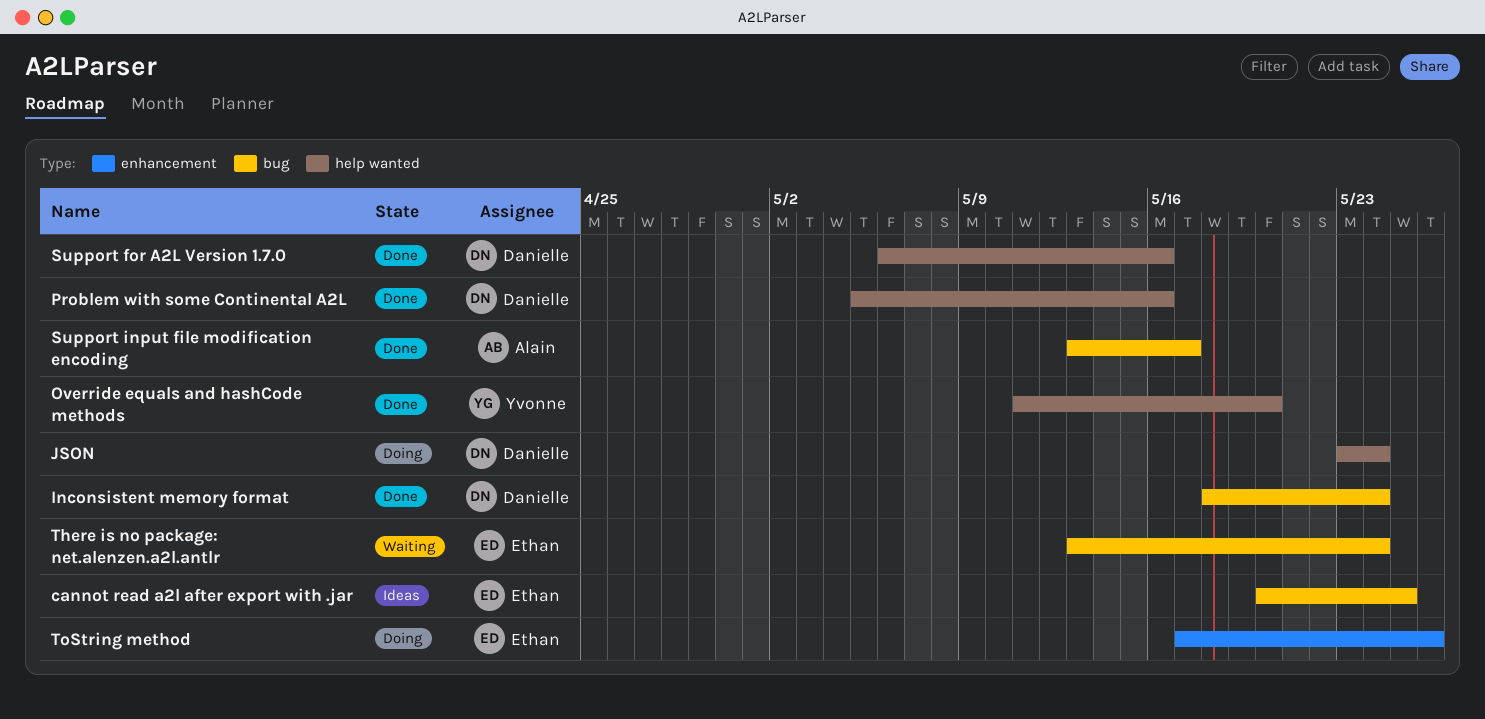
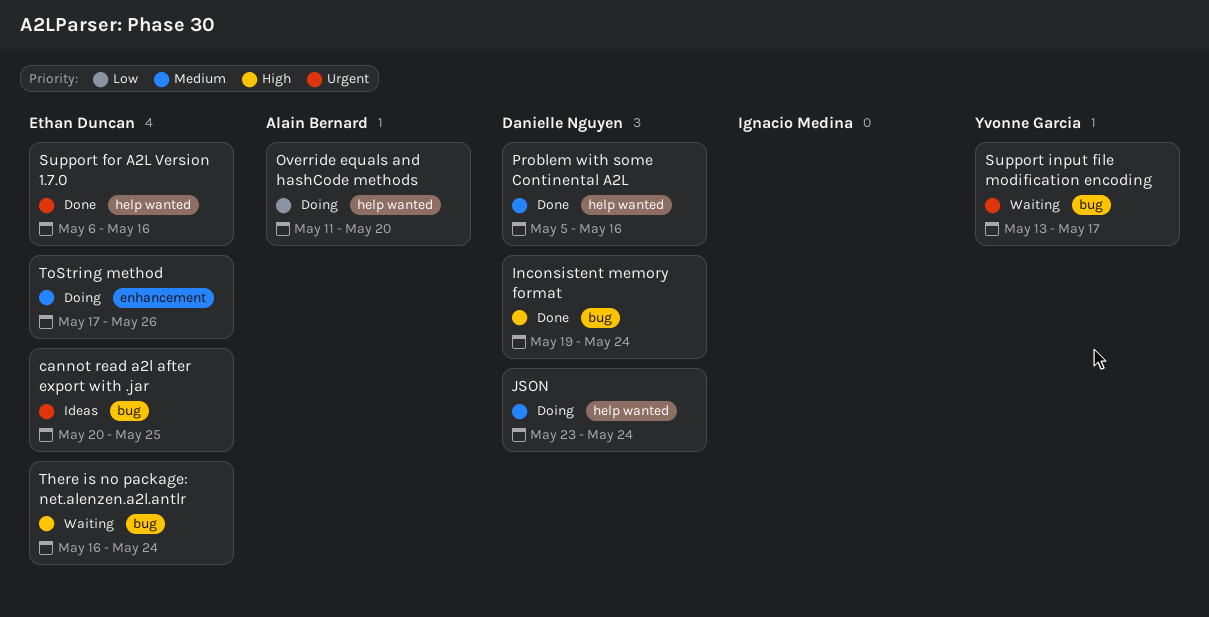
Inconsistent memory format, start: May 18 -> May 19
Override equals and hashCode methods, status: Done -> Doing
Override equals and hashCode methods, owner: Yvonne Garcia -> Alain Bernard
Support for A2L Version 1.7.0, owner: Danielle Nguyen -> Ethan Duncan
Support input file modification encoding, status: Done -> Waiting
Support input file modification encoding, owner: Alain Bernard -> Yvonne Garcia
There is no package: net.alenzen.a2l.antlr, start: May 13 -> May 16

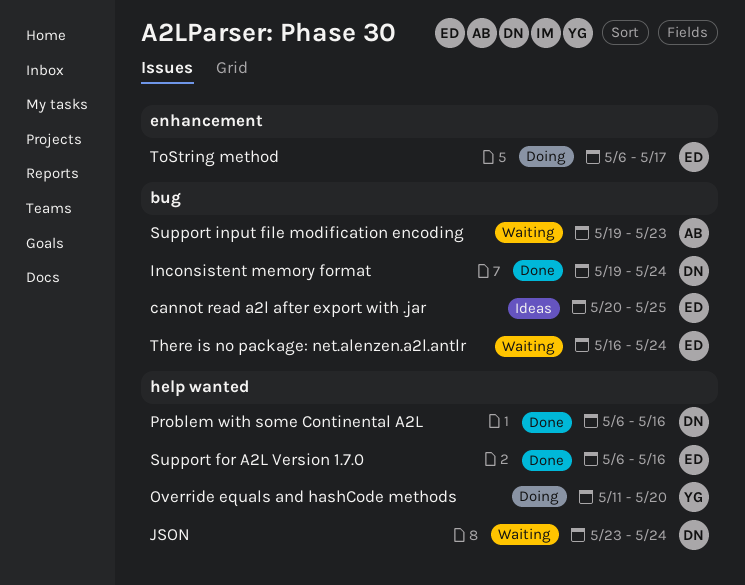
JSON, status: Doing -> Waiting
Override equals and hashCode methods, owner: Alain Bernard -> Yvonne Garcia
Problem with some Continental A2L, start: May 5 -> May 6
Support input file modification encoding, owner: Yvonne Garcia -> Alain Bernard
Support input file modification encoding, start: May 13 -> May 19
Support input file modification encoding, due: May 17 -> May 23
ToString method, start: May 17 -> May 6
ToString method, due: May 26 -> May 17

